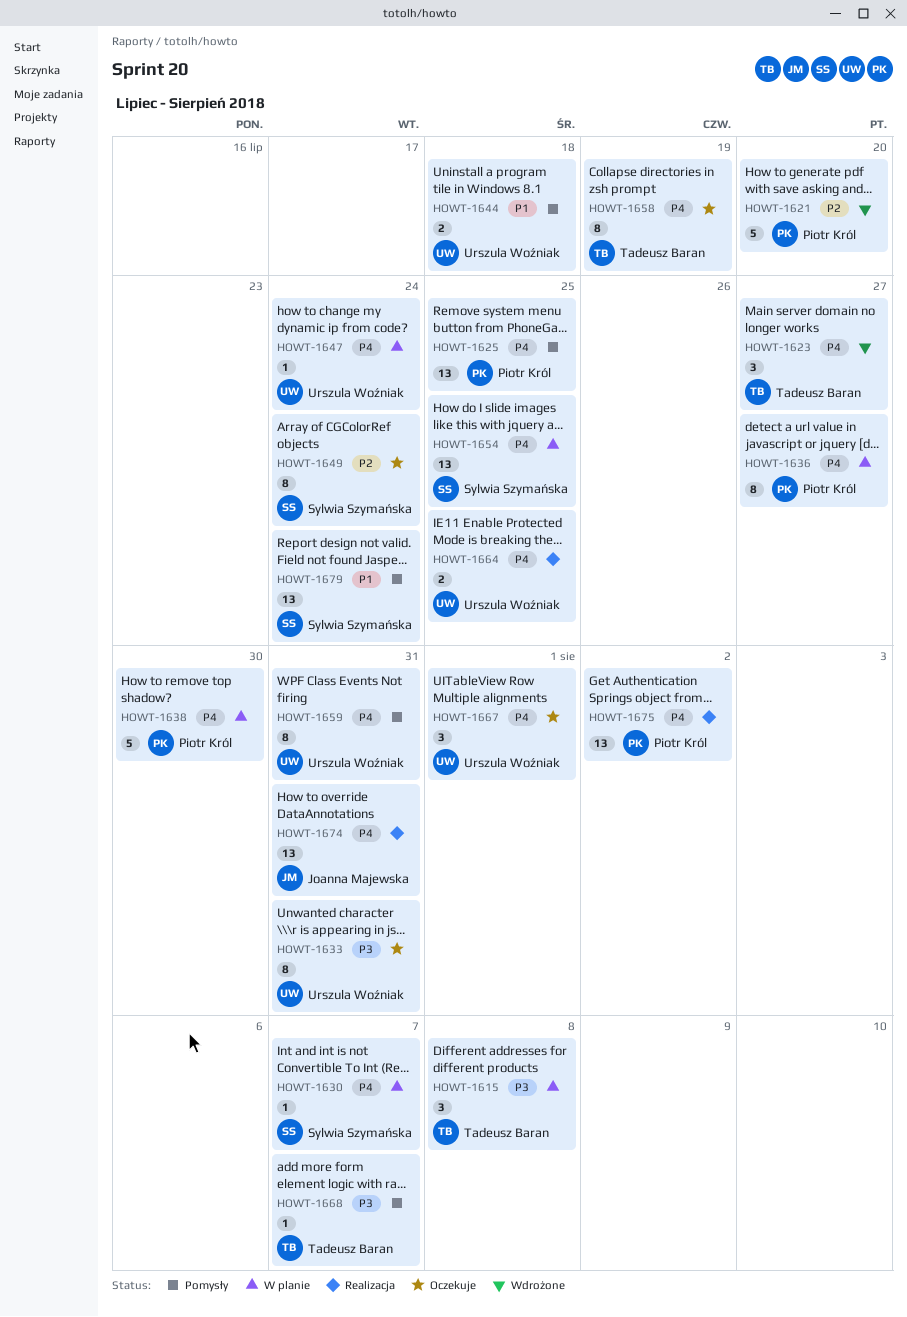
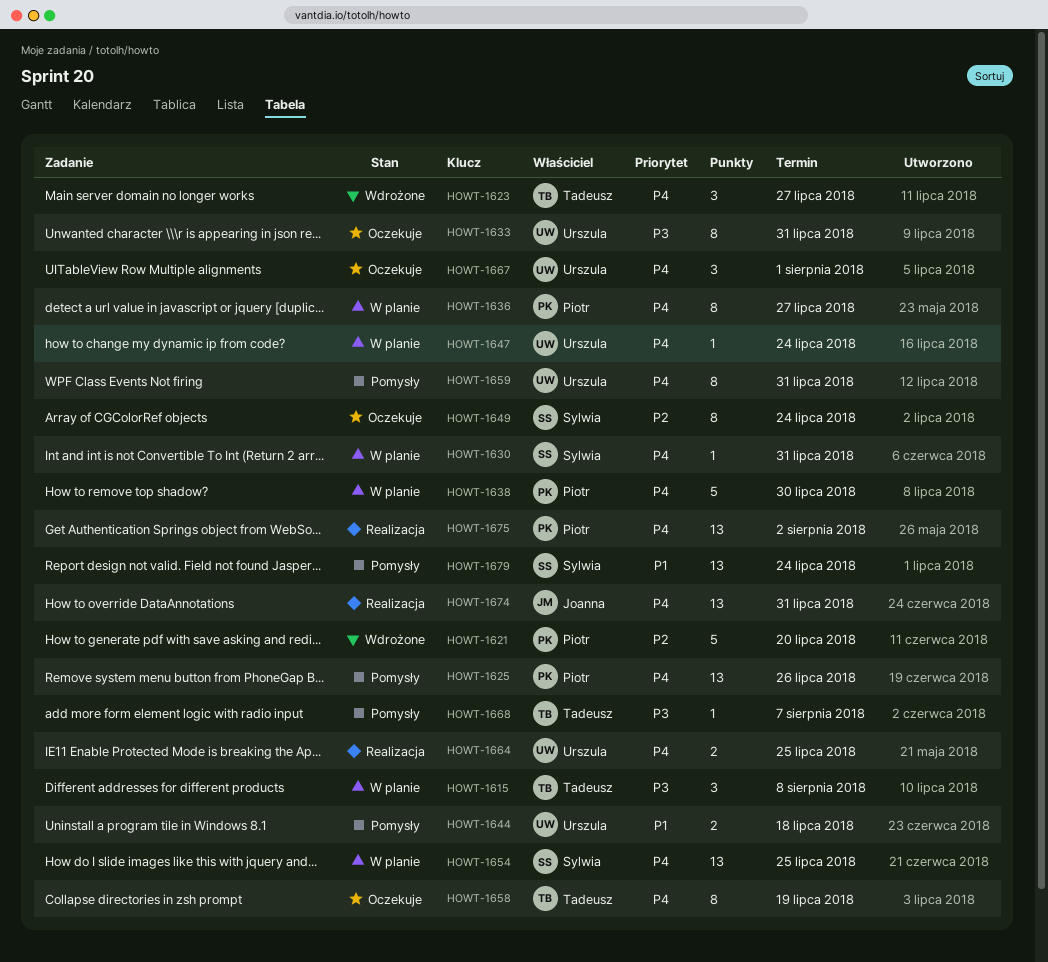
HOWT-1625, due: Jul 25 -> Jul 26
HOWT-1630, due: Aug 7 -> Jul 31

